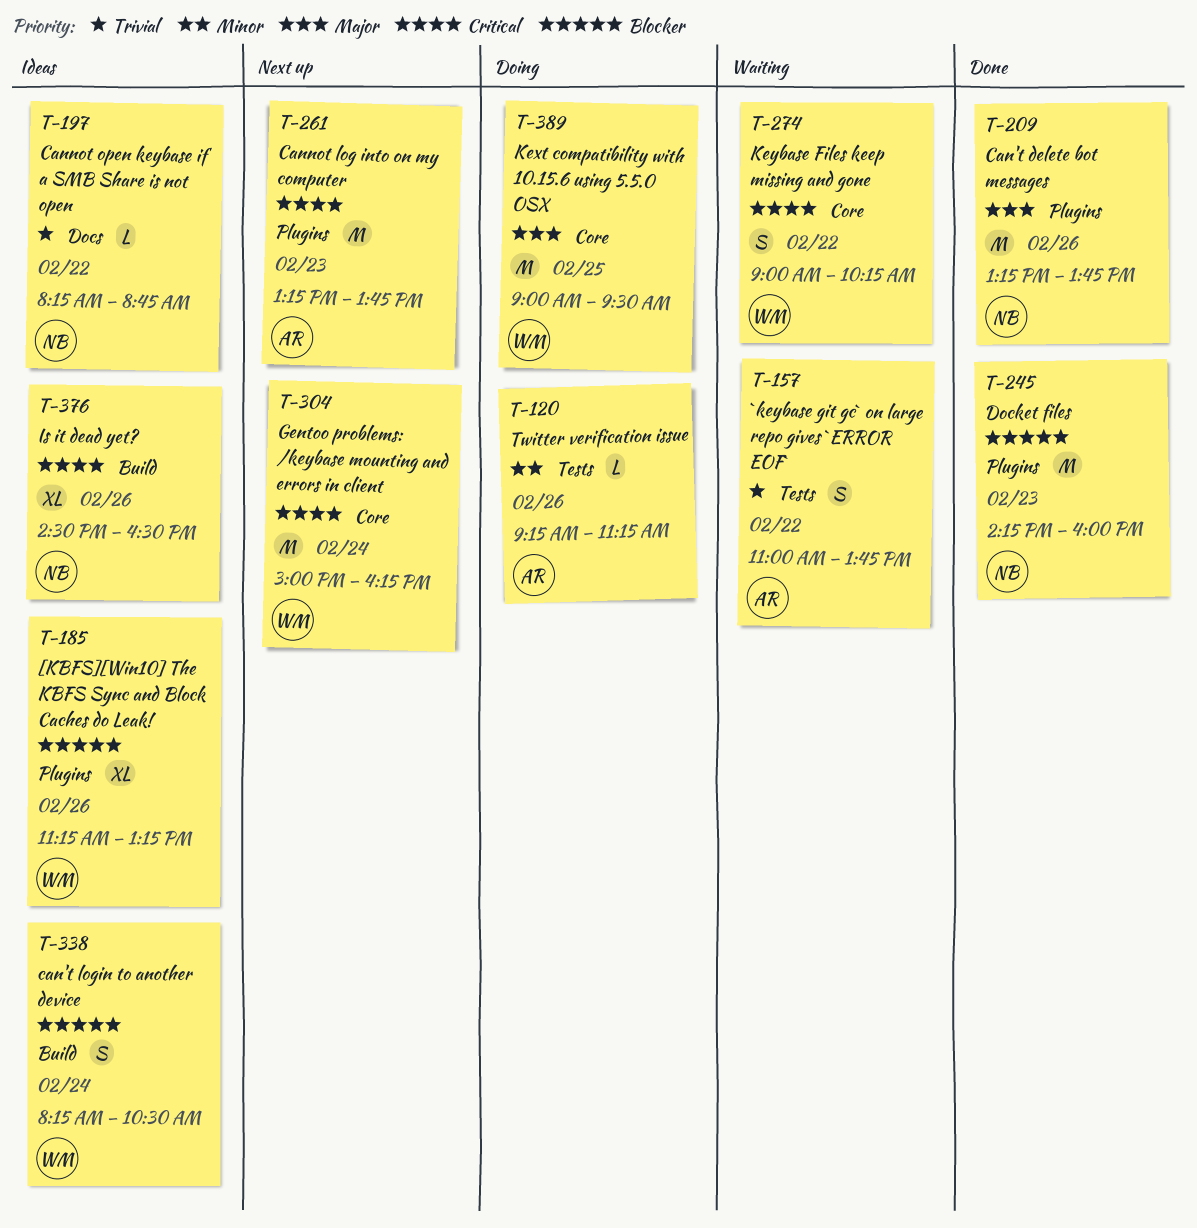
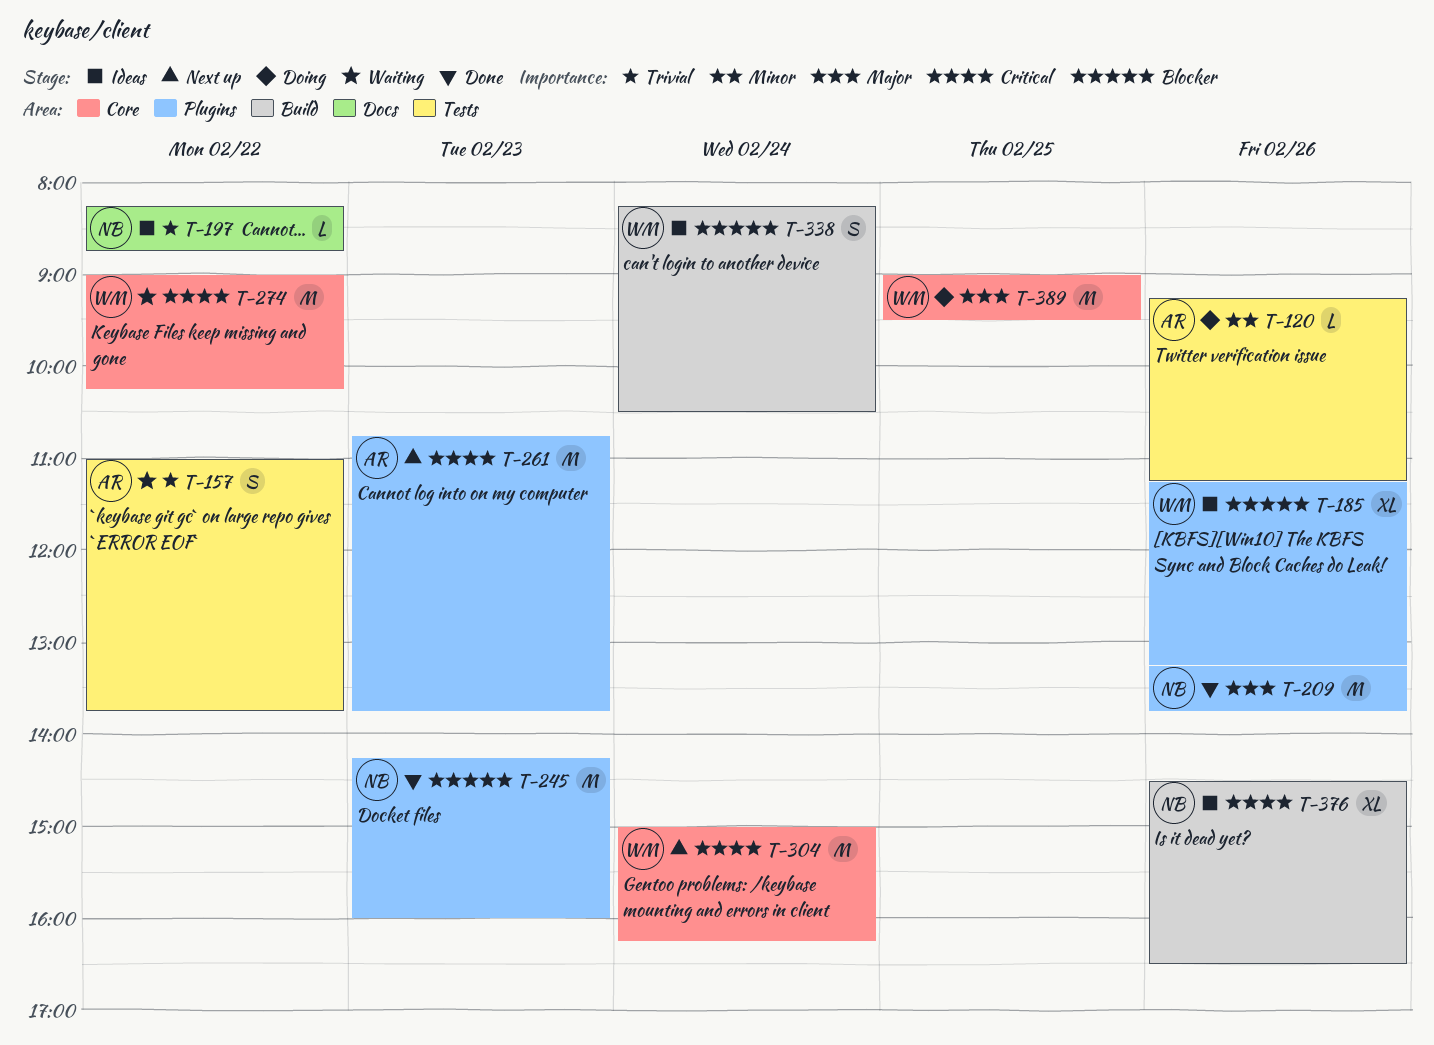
T-261, begins: 13:15 -> 10:45
T-274, estimate: S -> M

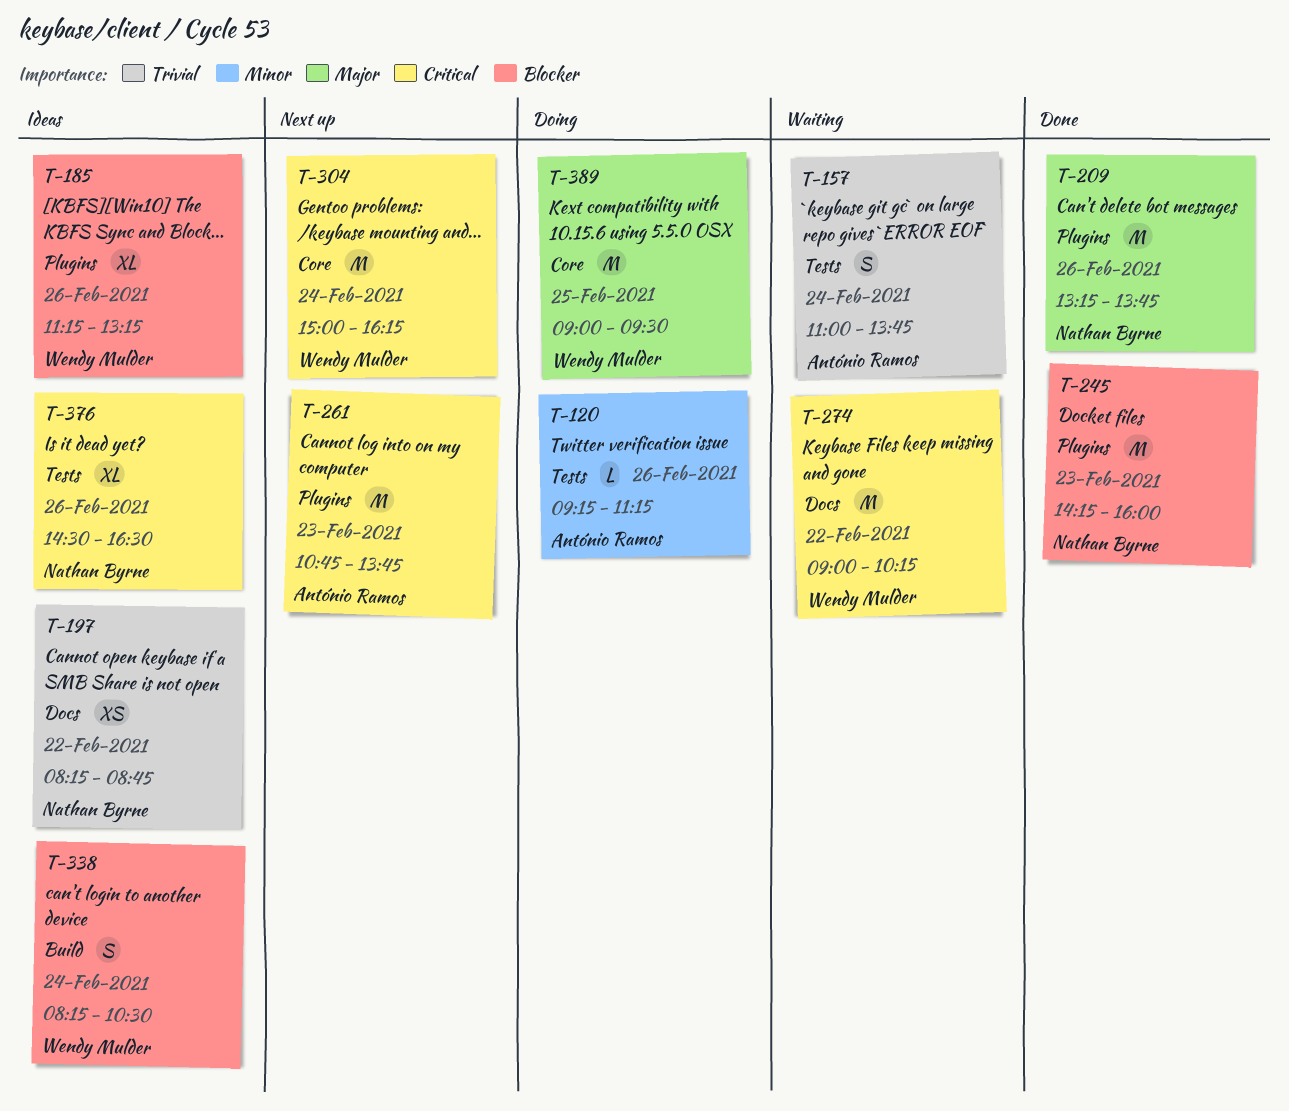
T-157, day: Feb 22 -> Feb 24
T-197, estimate: L -> XS
T-274, label: Core -> Docs
T-376, label: Build -> Tests

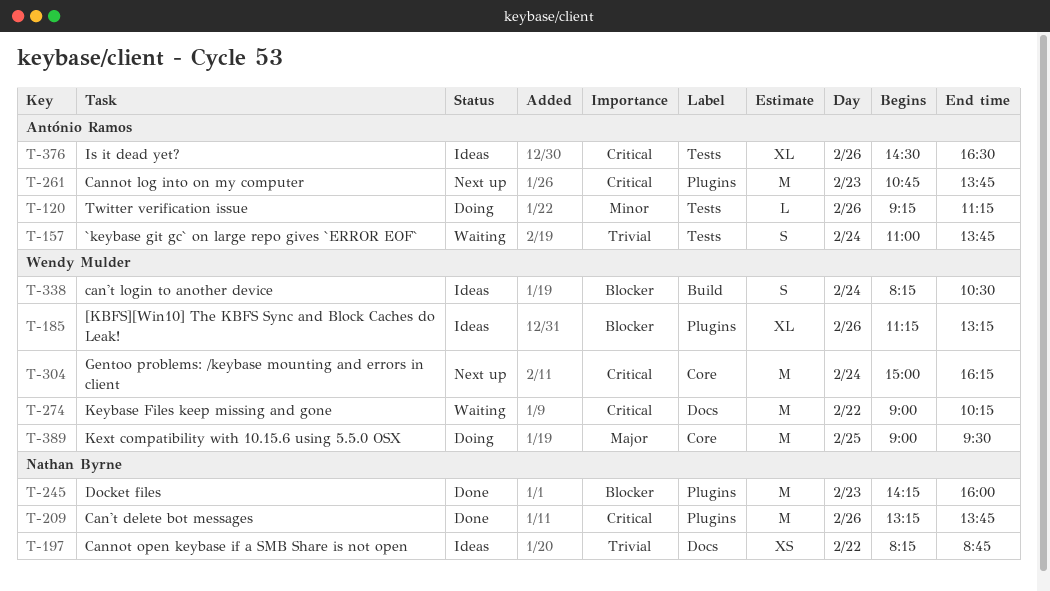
T-209, priority: Major -> Critical
T-376, owner: Nathan Byrne -> António Ramos

